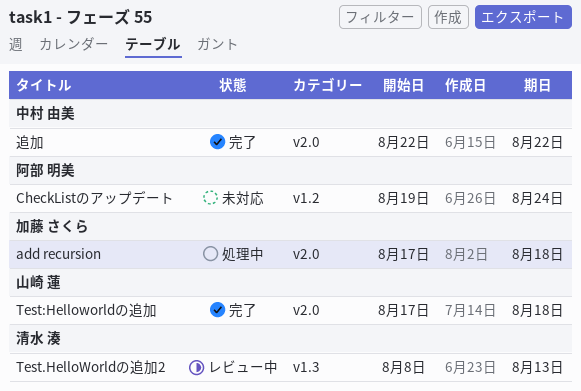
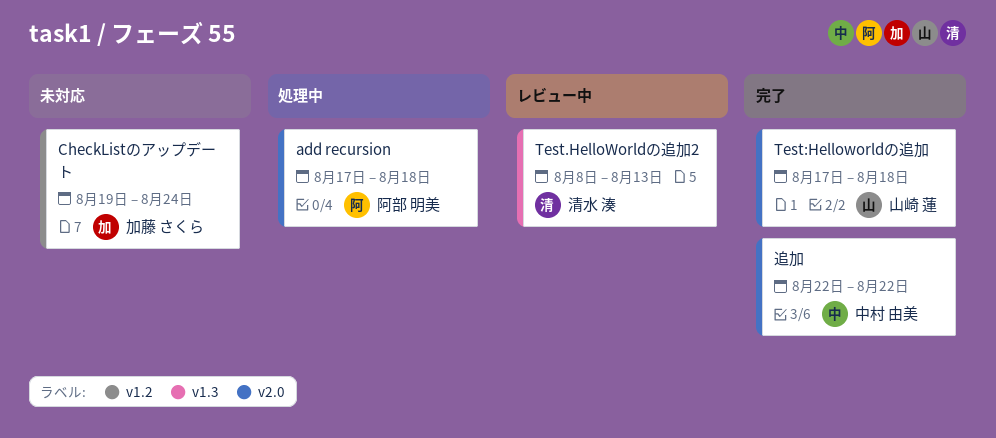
add recursion, owner: 加藤 さくら -> 阿部 明美
CheckListのアップデート, owner: 阿部 明美 -> 加藤 さくら

